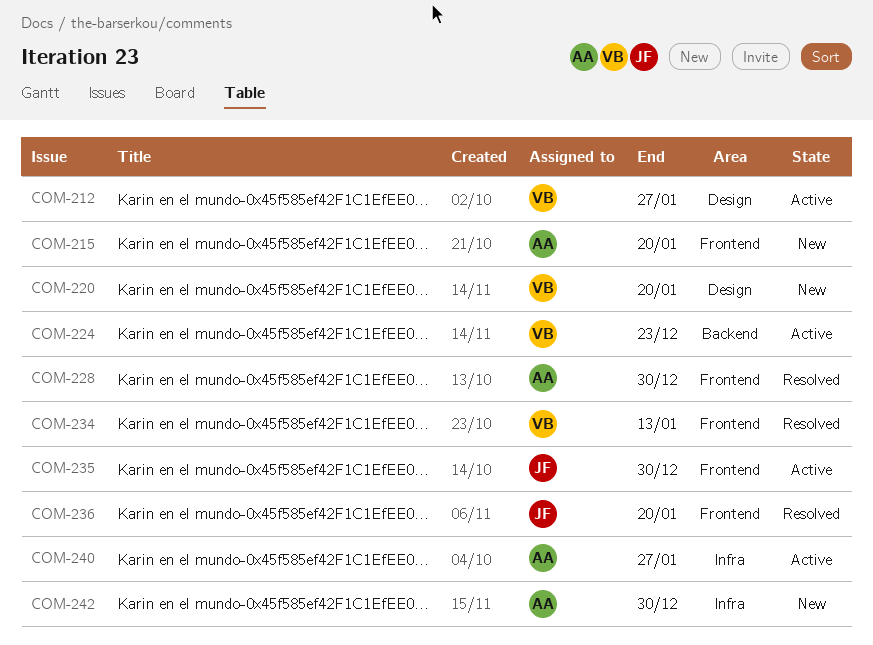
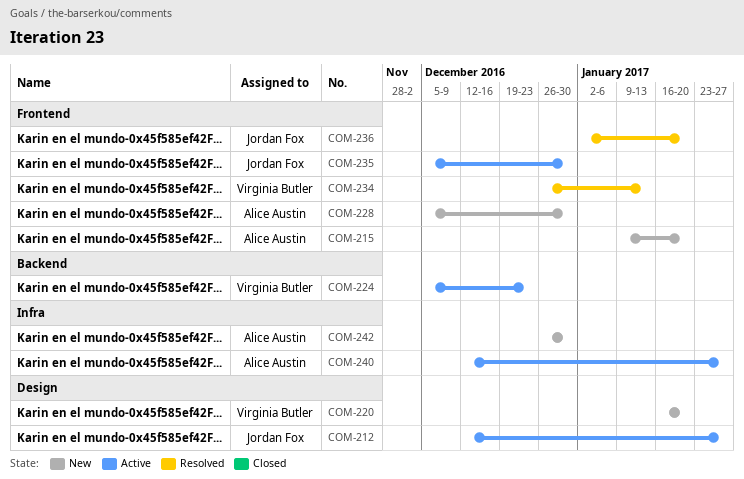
COM-212, owner: Virginia Butler -> Jordan Fox
COM-228, status: Resolved -> New

